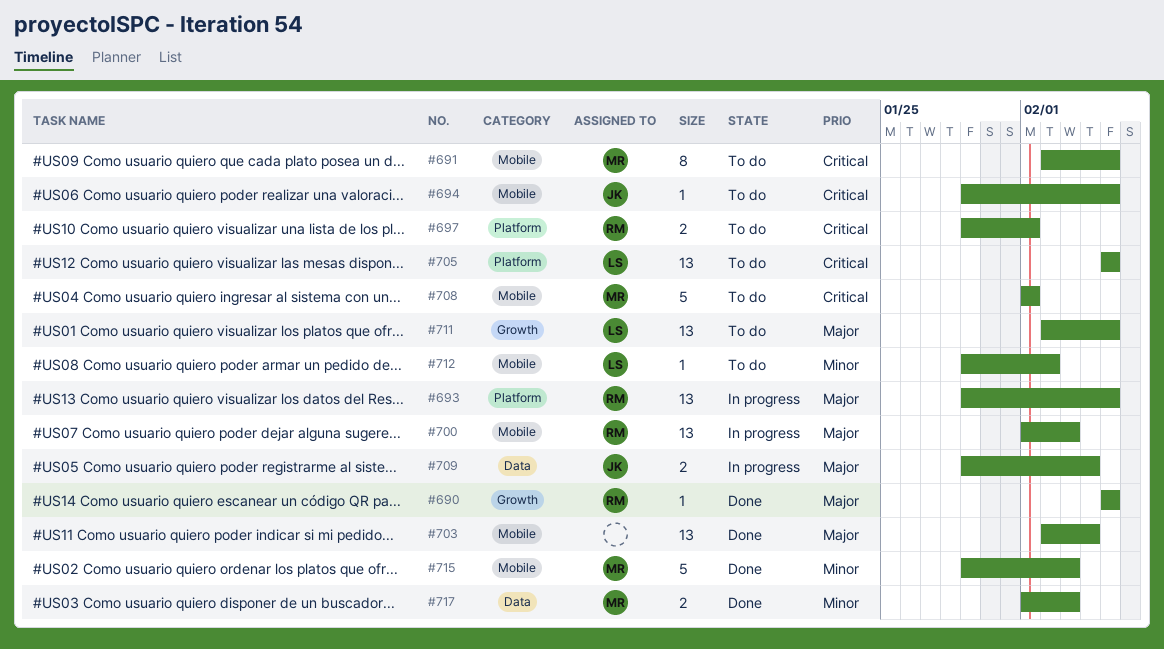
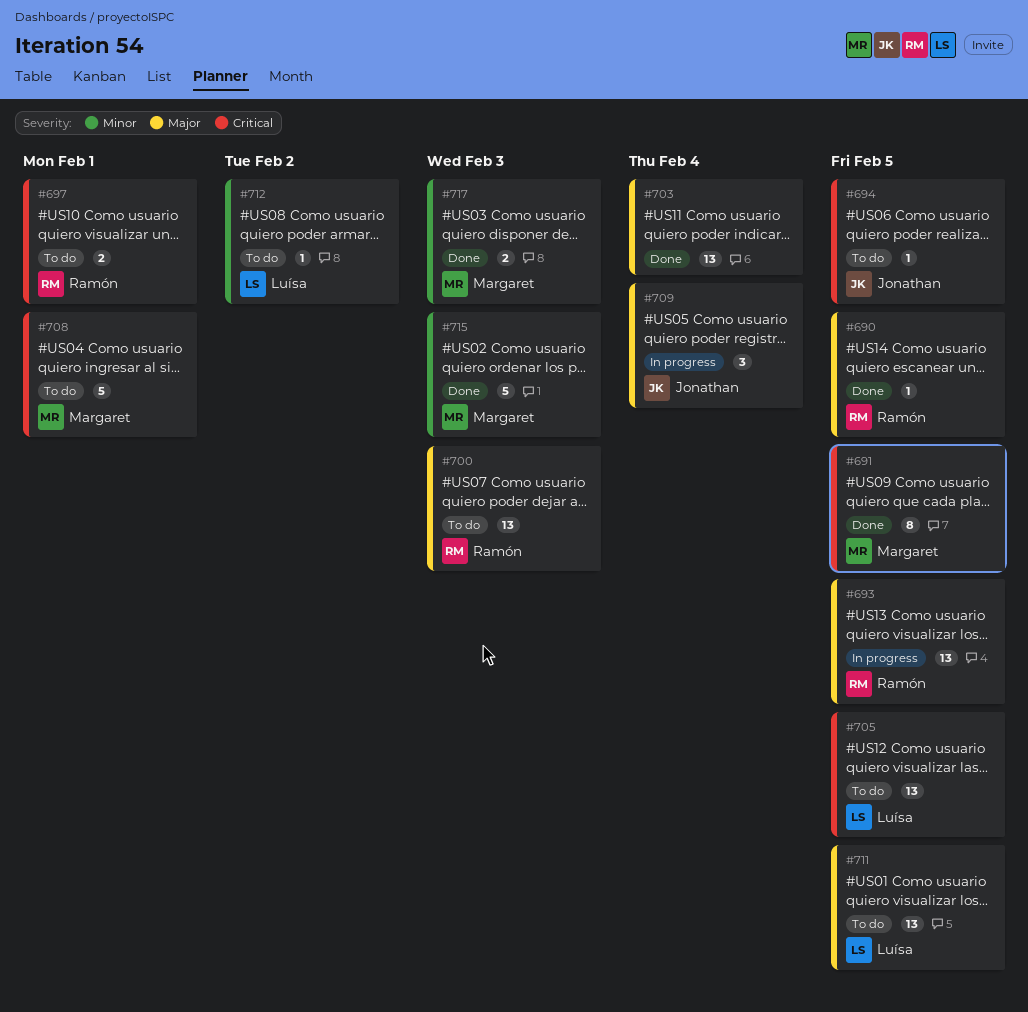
#691, status: To do -> Done
#700, status: In progress -> To do
#709, estimate: 2 -> 3

